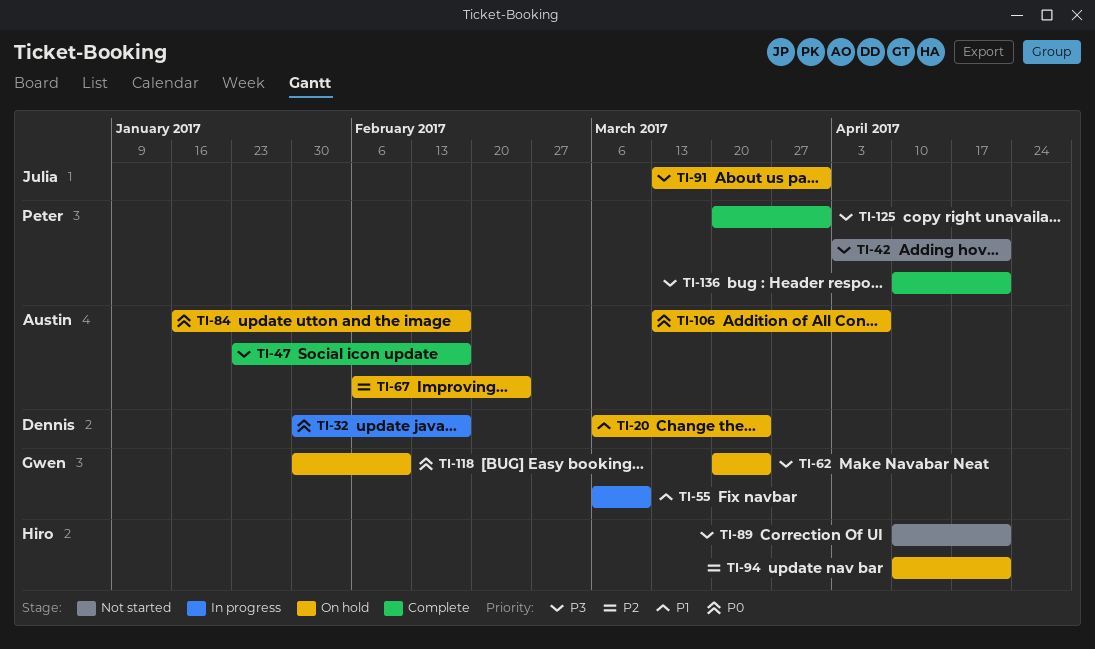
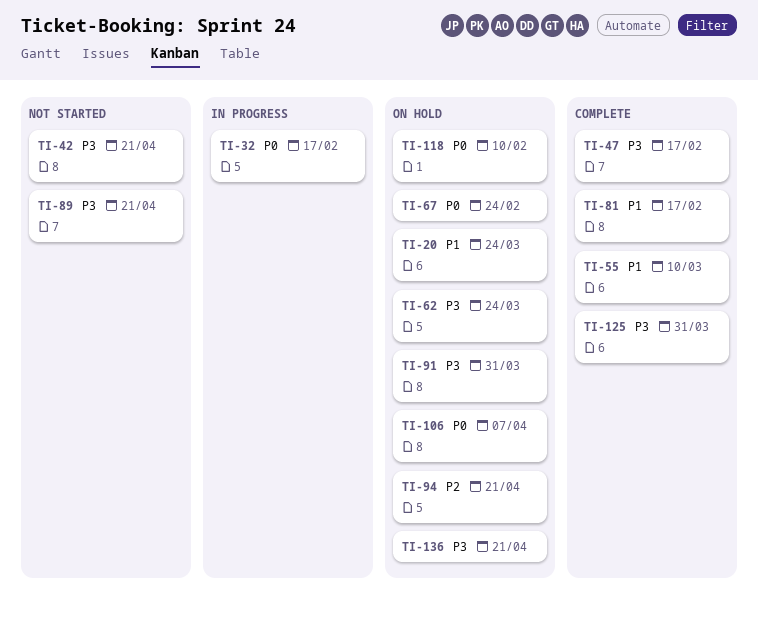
TI-55, status: In progress -> Complete
TI-67, priority: P2 -> P0
TI-81: none -> present
TI-84: present -> none
TI-136, status: Complete -> On hold

